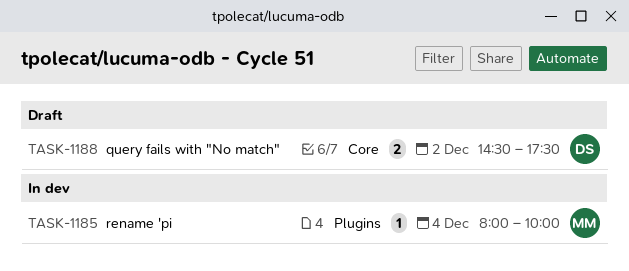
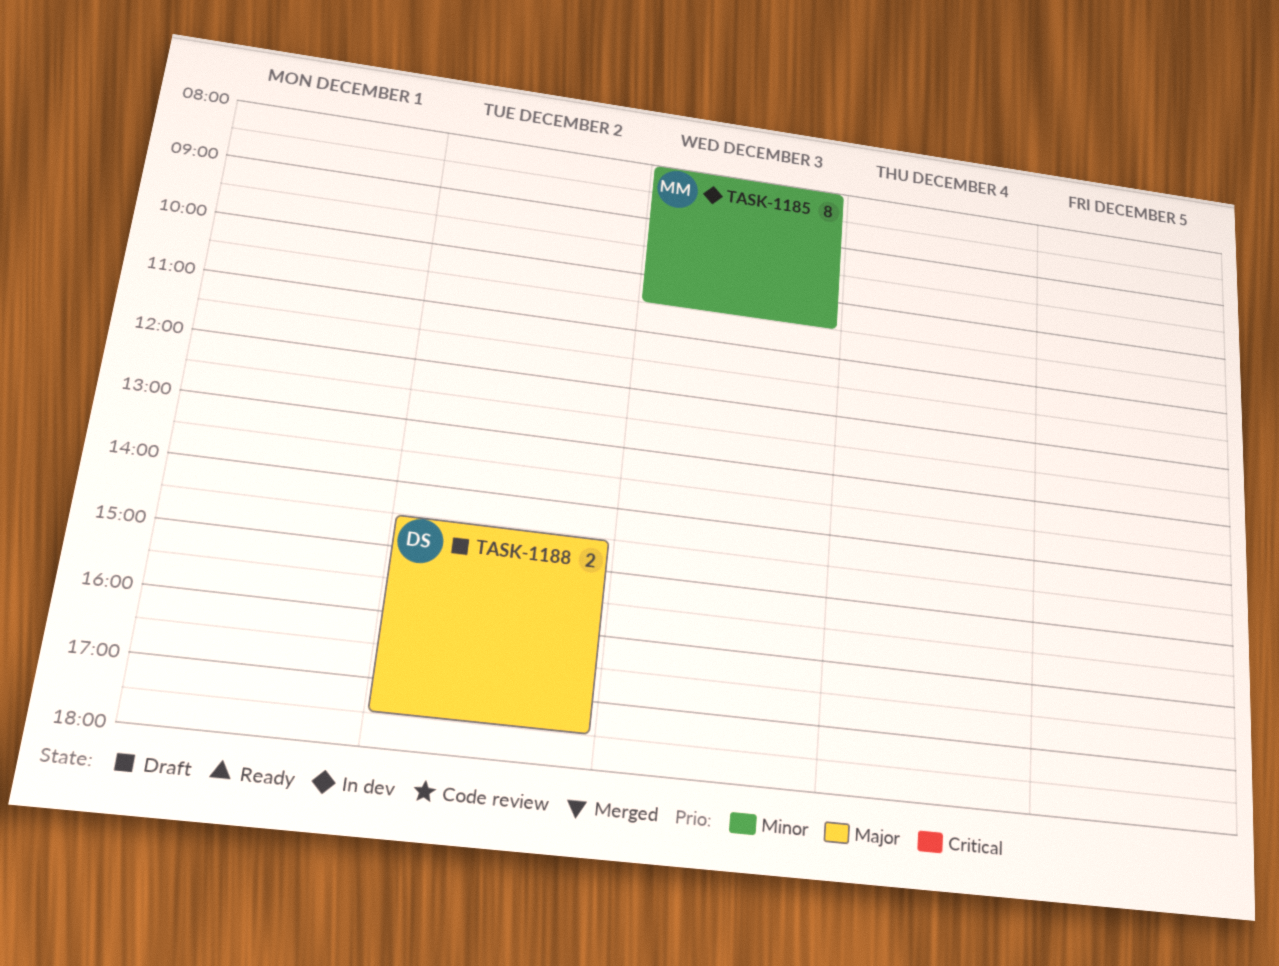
TASK-1185, estimate: 1 -> 8
TASK-1185, day: Dec 4 -> Dec 3
TASK-1185, ends: 10:00 -> 10:30

